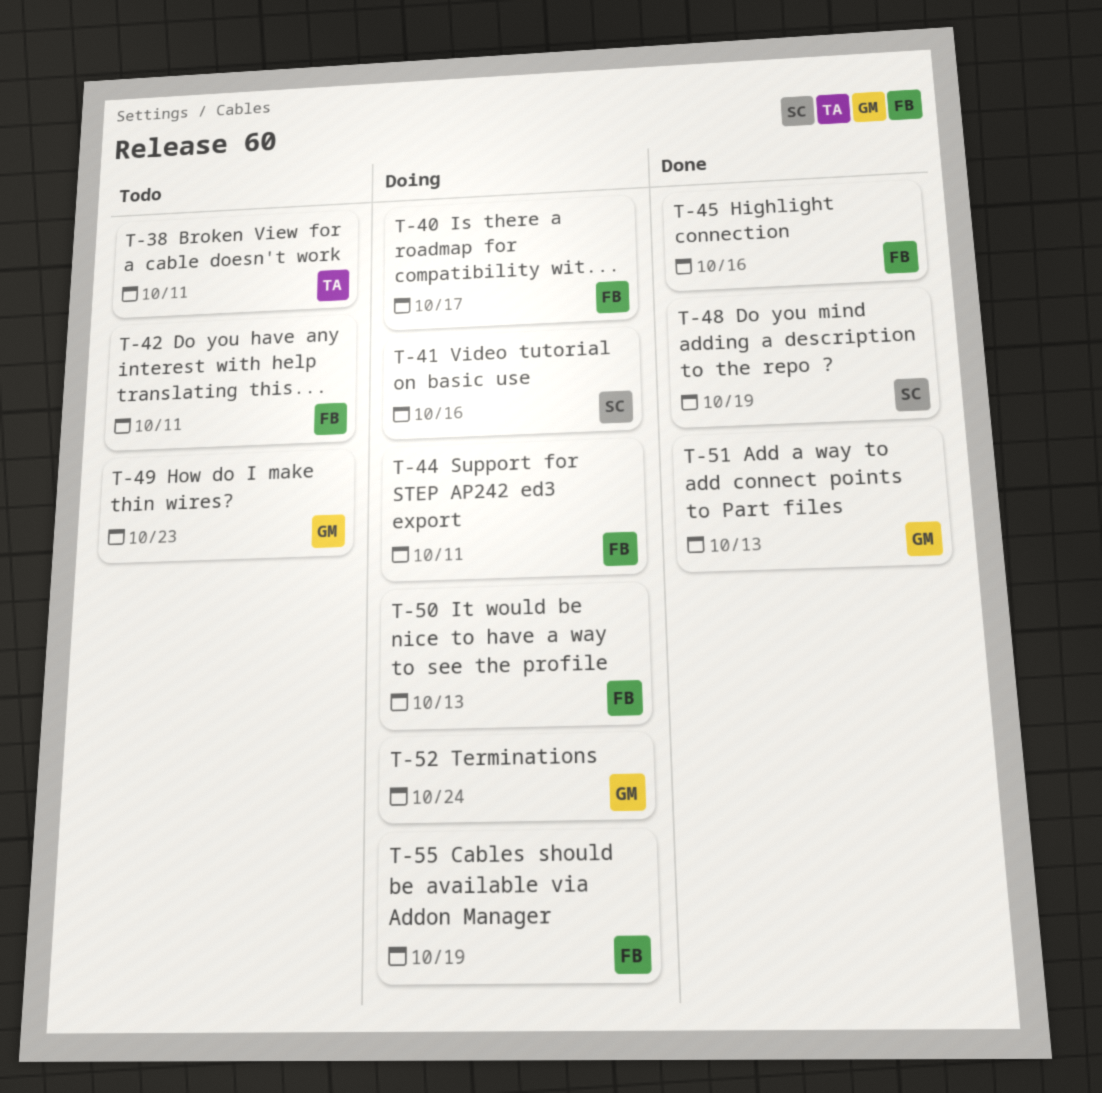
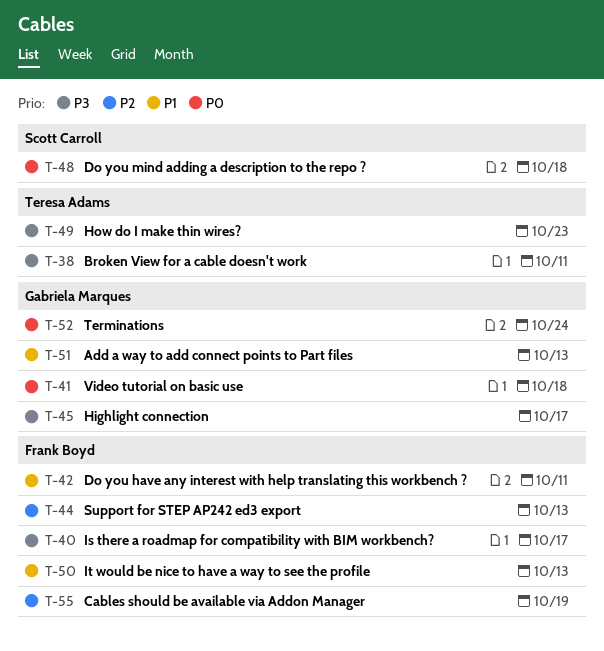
T-41, owner: Scott Carroll -> Gabriela Marques
T-41, due: Oct 16 -> Oct 18
T-44, due: Oct 11 -> Oct 13
T-45, owner: Frank Boyd -> Gabriela Marques
T-45, due: Oct 16 -> Oct 17
T-48, due: Oct 19 -> Oct 18
T-49, owner: Gabriela Marques -> Teresa Adams

